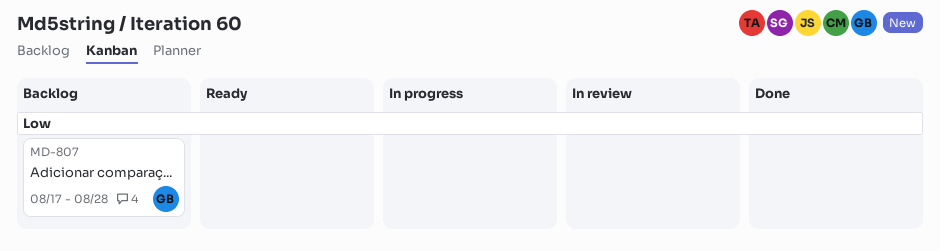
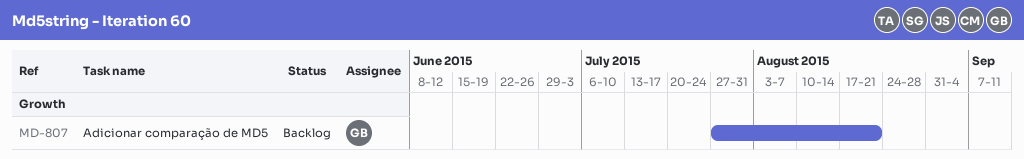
MD-807, start: Aug 17 -> Jul 27
MD-807, due: Aug 28 -> Aug 21

